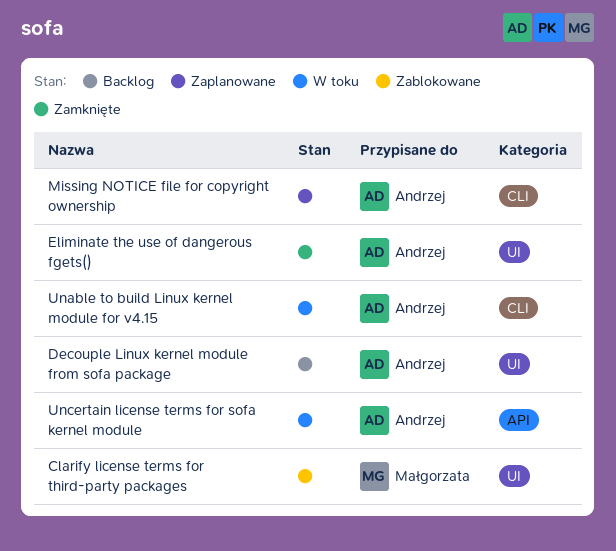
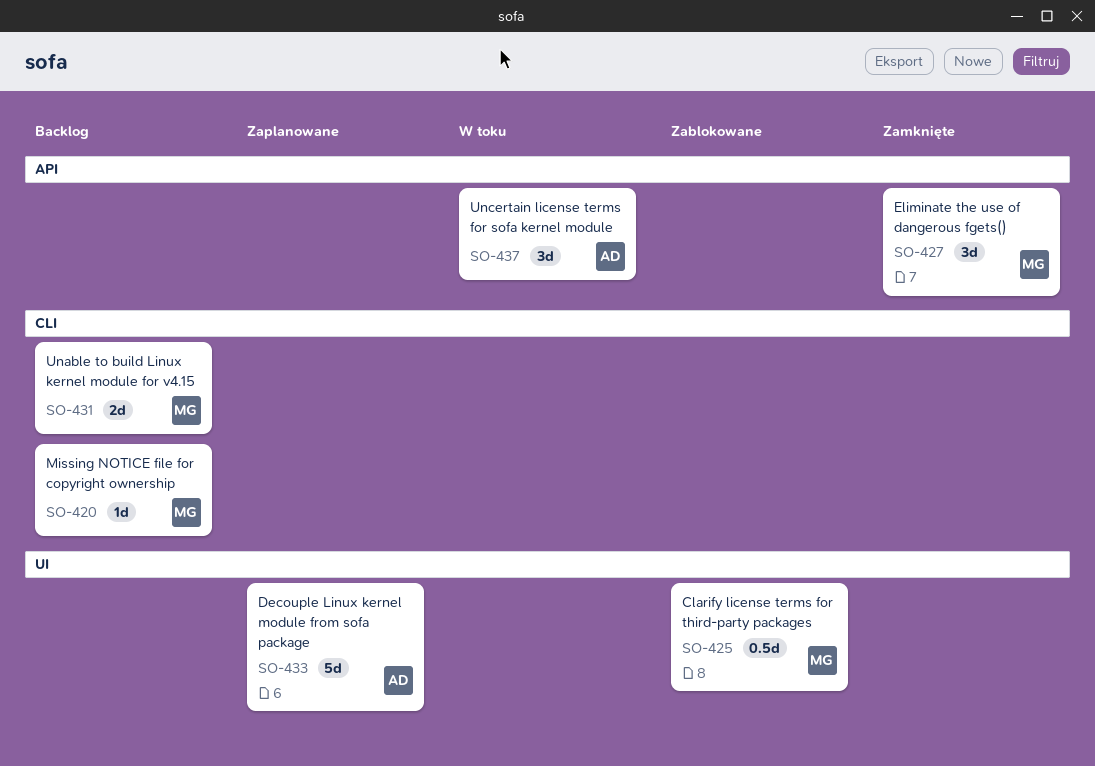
Decouple Linux kernel module from sofa package, status: Backlog -> Zaplanowane
Eliminate the use of dangerous fgets(), owner: Andrzej -> Małgorzata
Eliminate the use of dangerous fgets(), label: UI -> API
Missing NOTICE file for copyright ownership, status: Zaplanowane -> Backlog
Missing NOTICE file for copyright ownership, owner: Andrzej -> Małgorzata
Unable to build Linux kernel module for v4.15, status: W toku -> Backlog
Unable to build Linux kernel module for v4.15, owner: Andrzej -> Małgorzata

